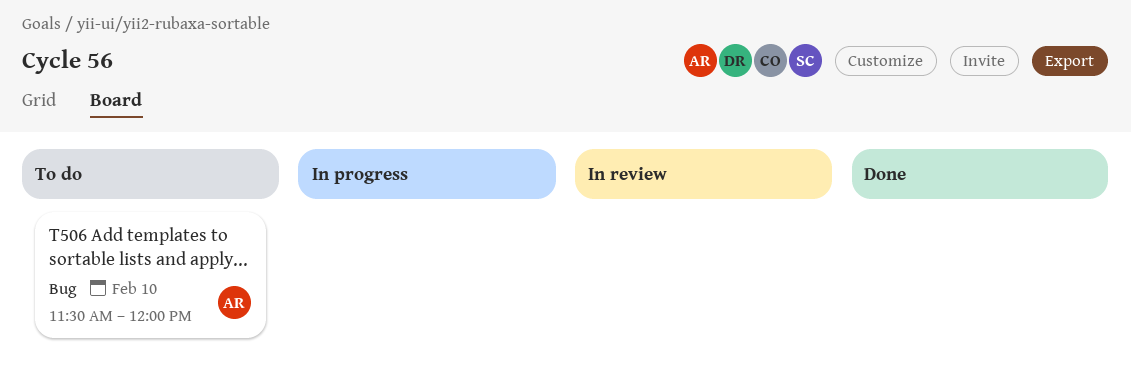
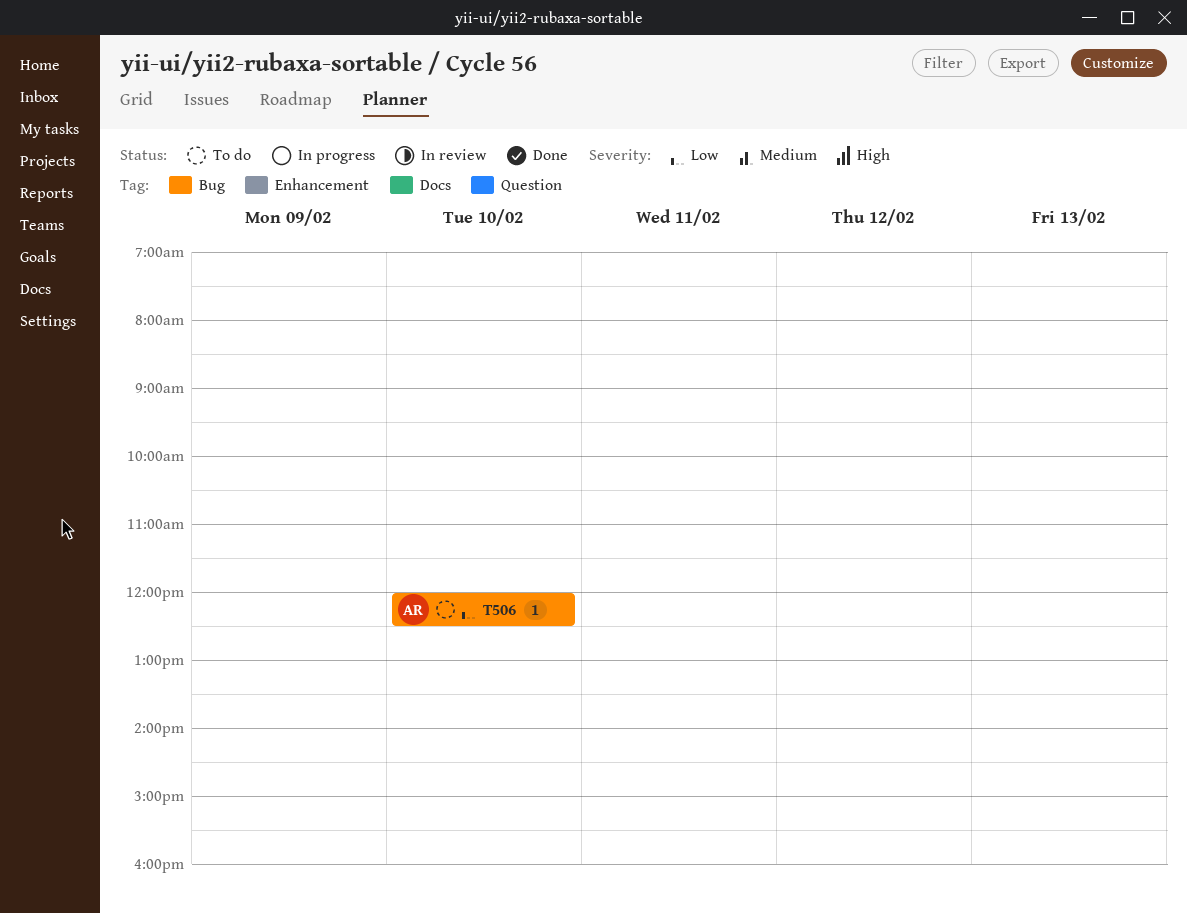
T506, begins: 11:30 -> 12:00
T506, ends: 12:00 -> 12:30

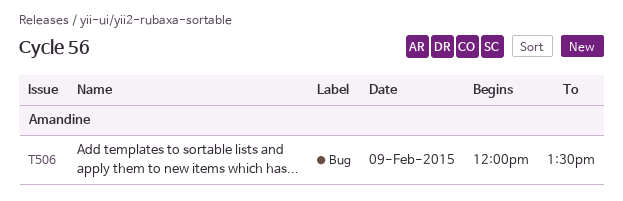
T506, day: Feb 10 -> Feb 9
T506, ends: 12:30 -> 13:30

